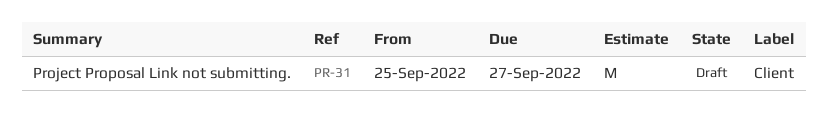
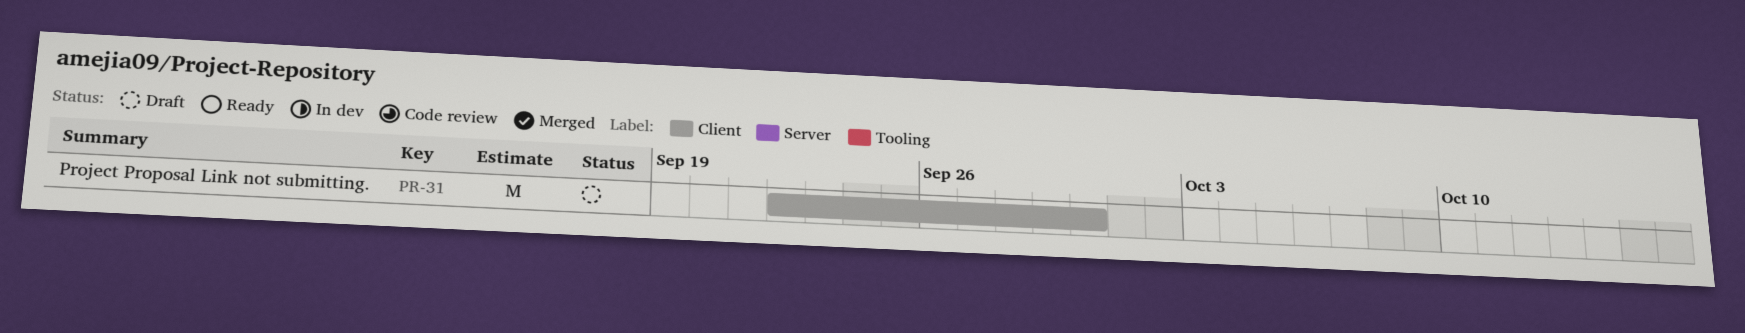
PR-31, start: Sep 25 -> Sep 22
PR-31, due: Sep 27 -> Sep 30

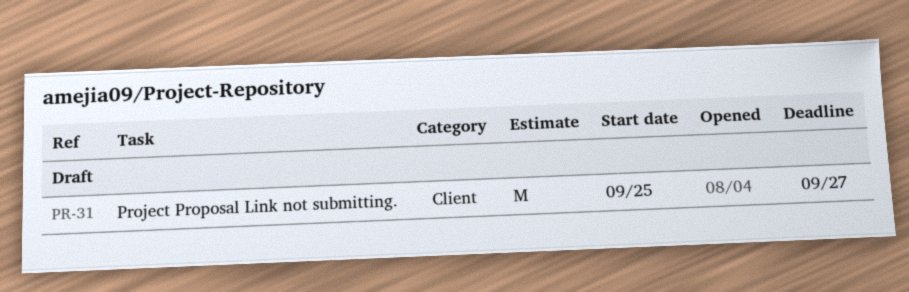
PR-31, start: Sep 22 -> Sep 25
PR-31, due: Sep 30 -> Sep 27

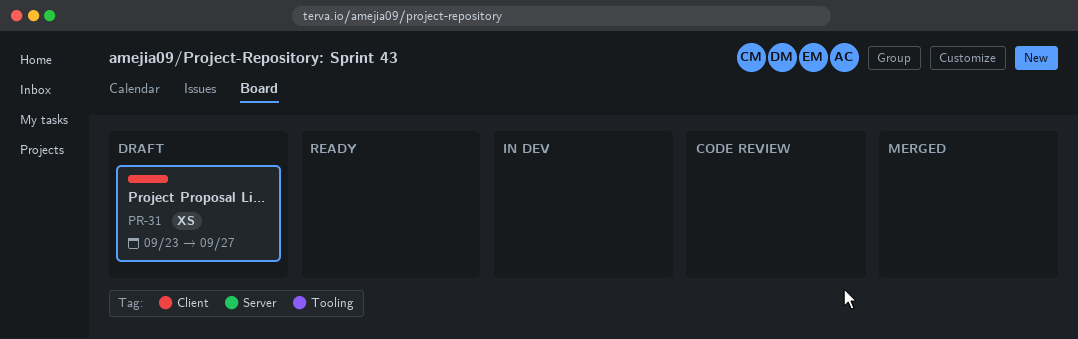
PR-31, estimate: M -> XS
PR-31, start: Sep 25 -> Sep 23

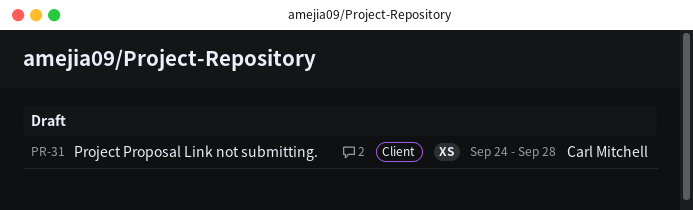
PR-31, start: Sep 23 -> Sep 24
PR-31, due: Sep 27 -> Sep 28

